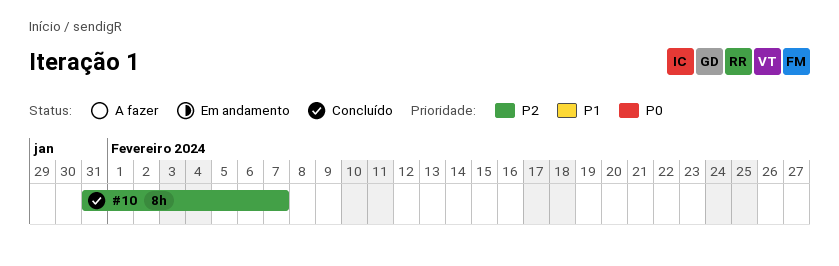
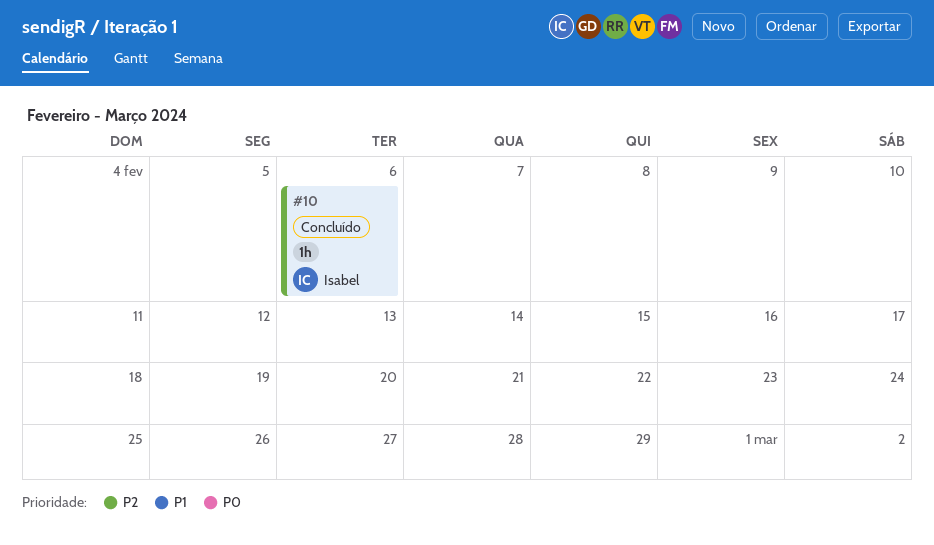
#10, estimate: 8h -> 1h
#10, due: Feb 7 -> Feb 6

